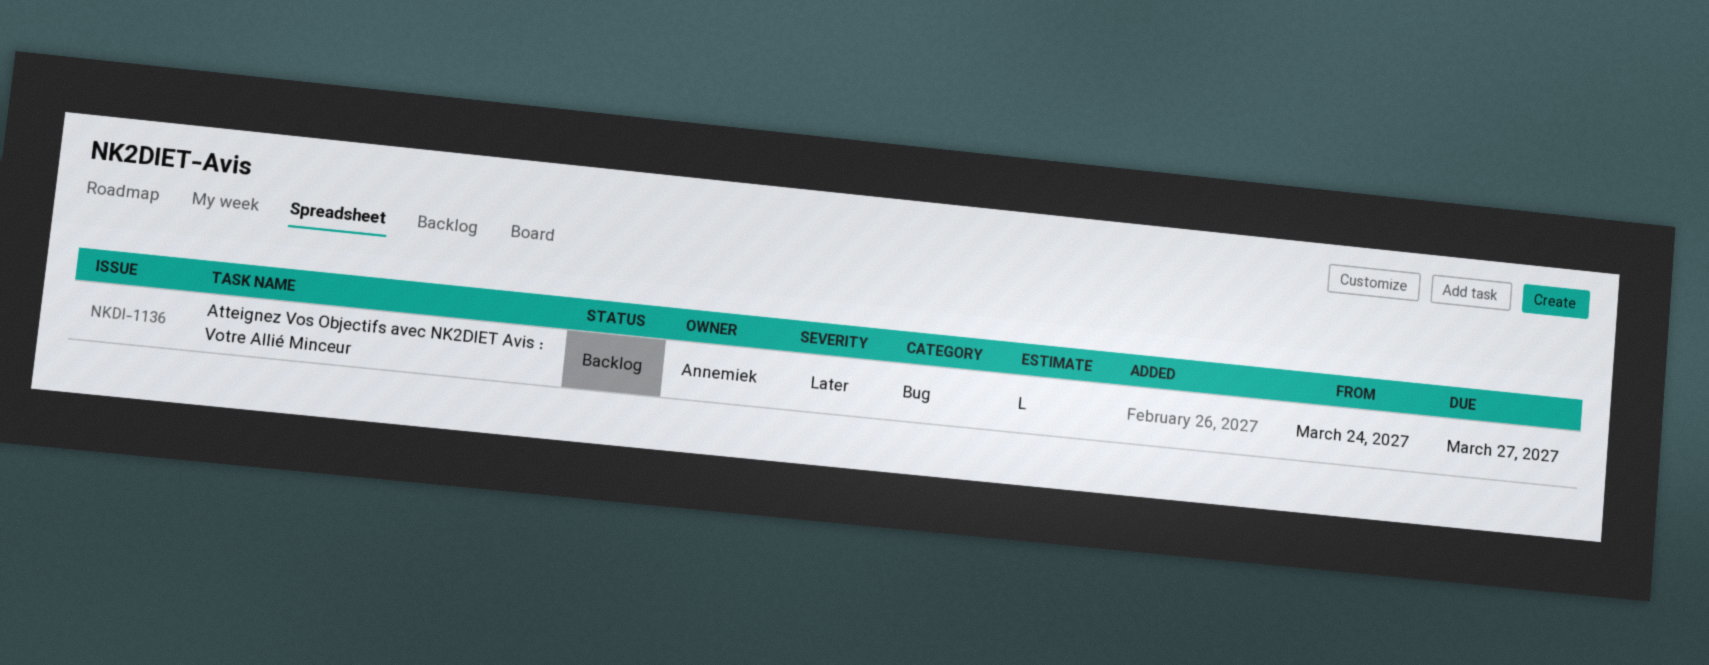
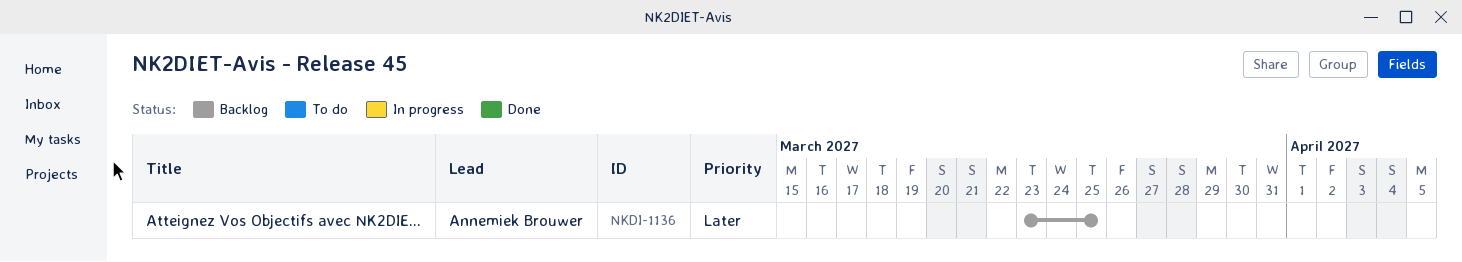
NKDI-1136, start: Mar 24 -> Mar 23
NKDI-1136, due: Mar 27 -> Mar 25

